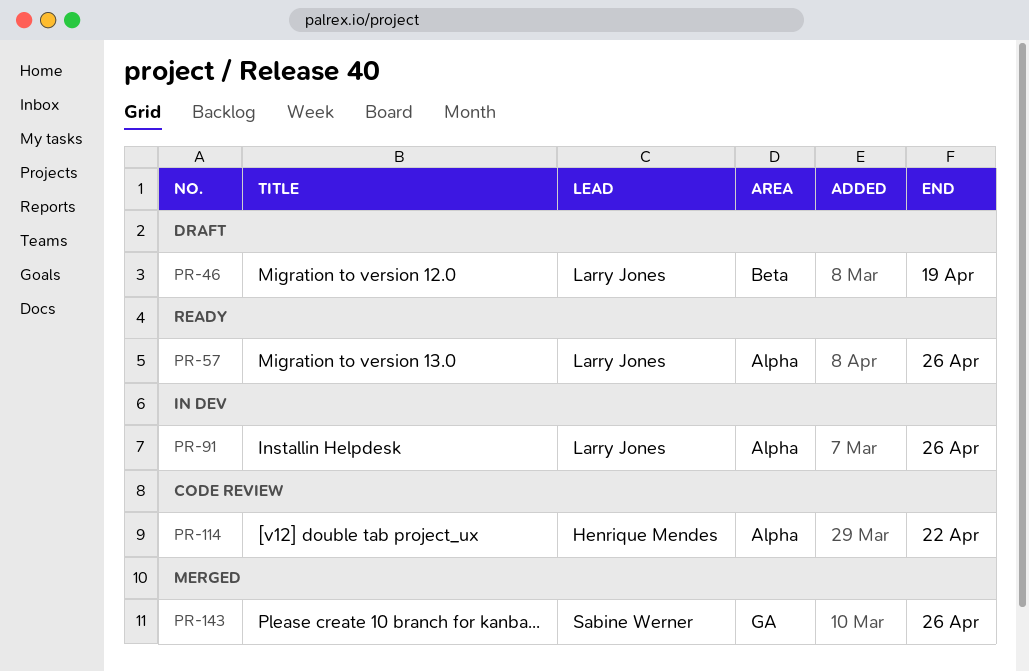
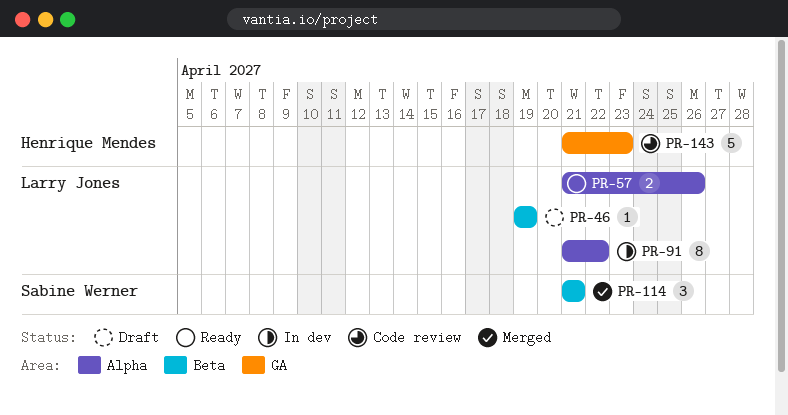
PR-91, due: Apr 26 -> Apr 22
PR-114, status: Code review -> Merged
PR-114, owner: Henrique Mendes -> Sabine Werner
PR-114, label: Alpha -> Beta
PR-114, due: Apr 22 -> Apr 21
PR-143, status: Merged -> Code review
PR-143, owner: Sabine Werner -> Henrique Mendes
PR-143, due: Apr 26 -> Apr 23

